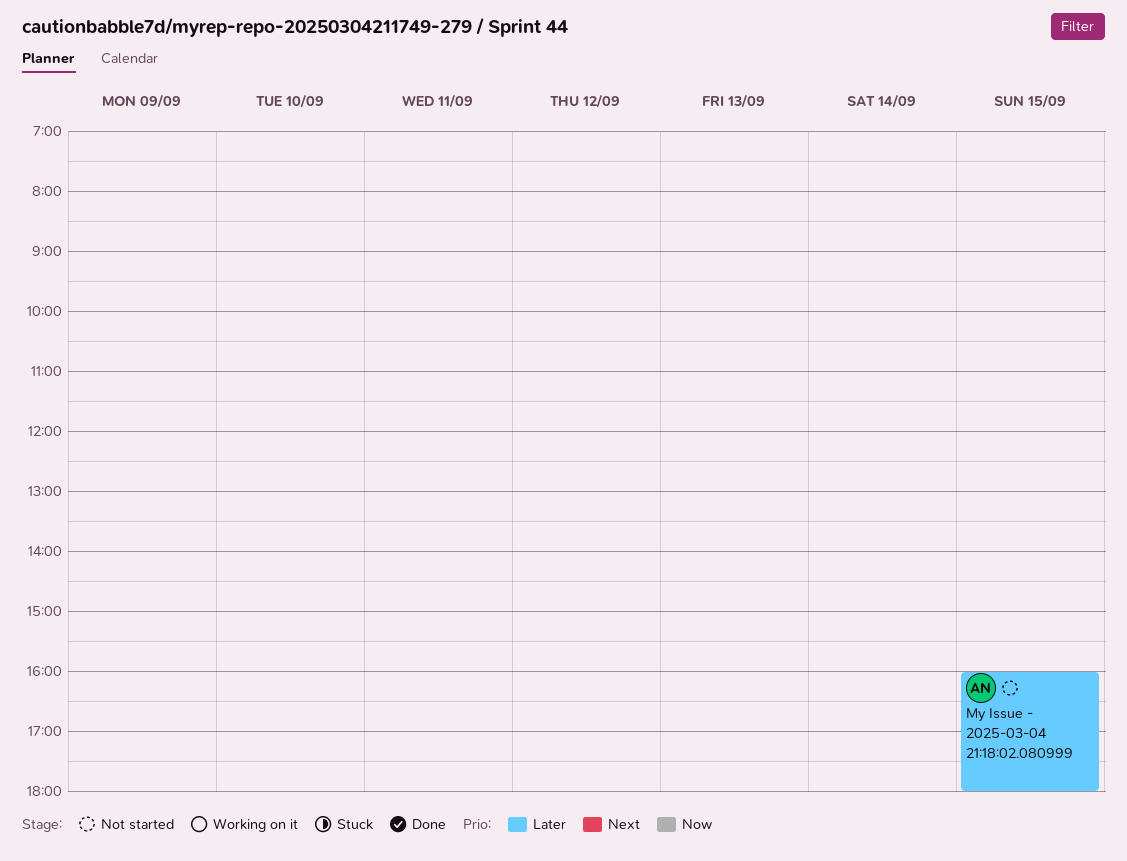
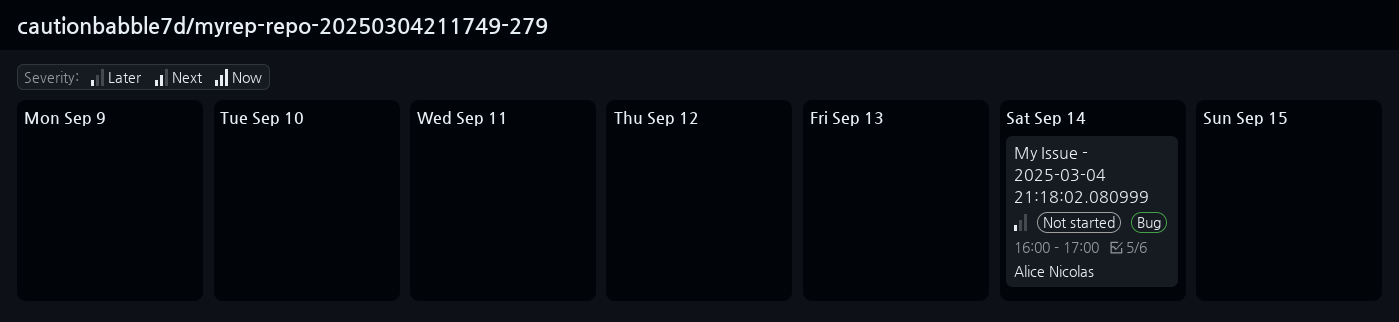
My Issue - 2025-03-04 21:18:02.080999, day: Sep 15 -> Sep 14
My Issue - 2025-03-04 21:18:02.080999, ends: 18:00 -> 17:00

